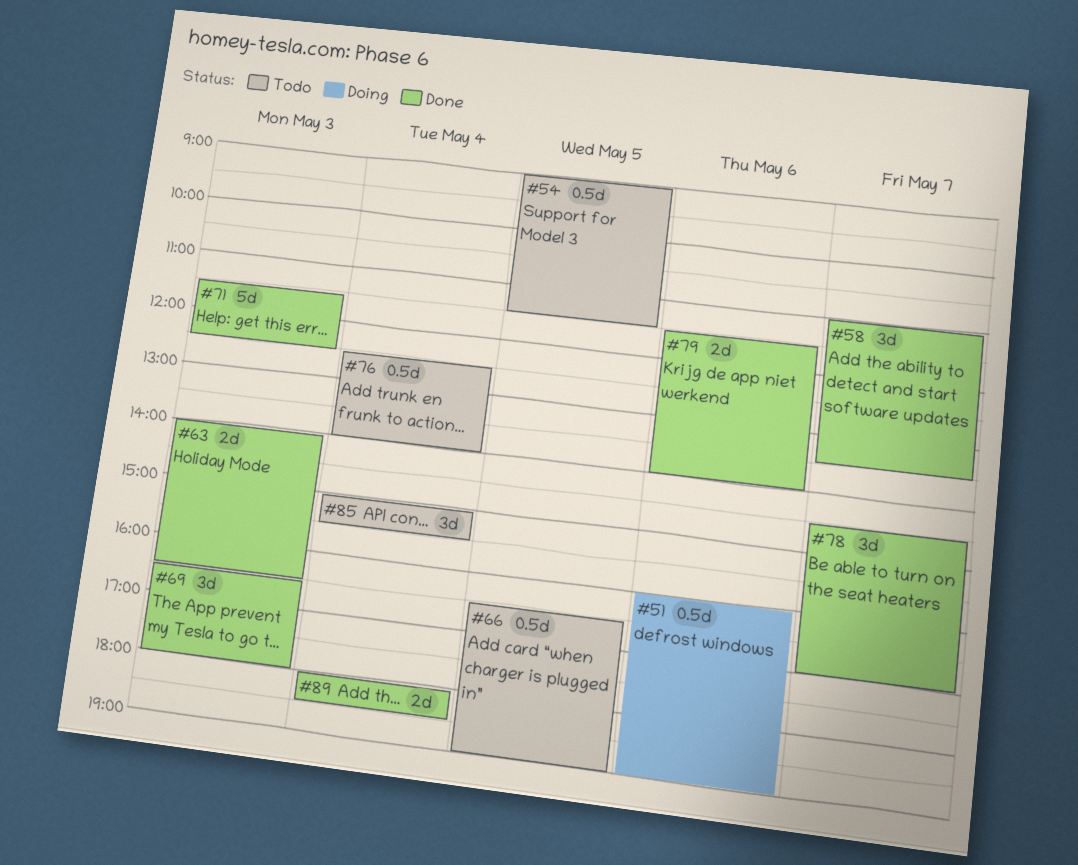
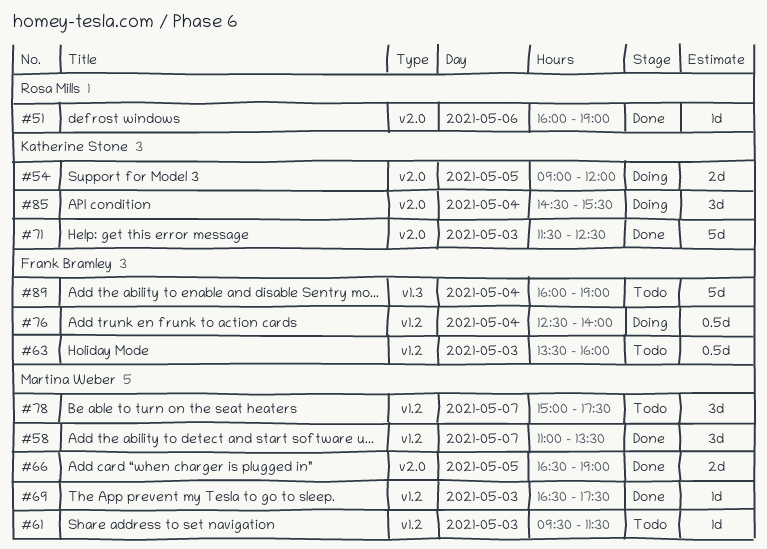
#51, status: Doing -> Done
#51, estimate: 0.5d -> 1d
#54, status: Todo -> Doing
#54, estimate: 0.5d -> 2d
#54, ends: 11:30 -> 12:00
#61: none -> present
#63, status: Done -> Todo
#63, estimate: 2d -> 0.5d
#63, begins: 14:00 -> 13:30
#63, ends: 16:30 -> 16:00
#66, status: Todo -> Done
#66, estimate: 0.5d -> 2d
#69, estimate: 3d -> 1d
#69, ends: 18:00 -> 17:30
#76, status: Todo -> Doing
#78, status: Done -> Todo
#78, begins: 14:30 -> 15:00
#78, ends: 17:00 -> 17:30
#79: present -> none
#85, status: Todo -> Doing
#85, begins: 15:00 -> 14:30
#89, status: Done -> Todo
#89, estimate: 2d -> 5d
#89, begins: 18:00 -> 16:00
#89, ends: 18:30 -> 19:00

